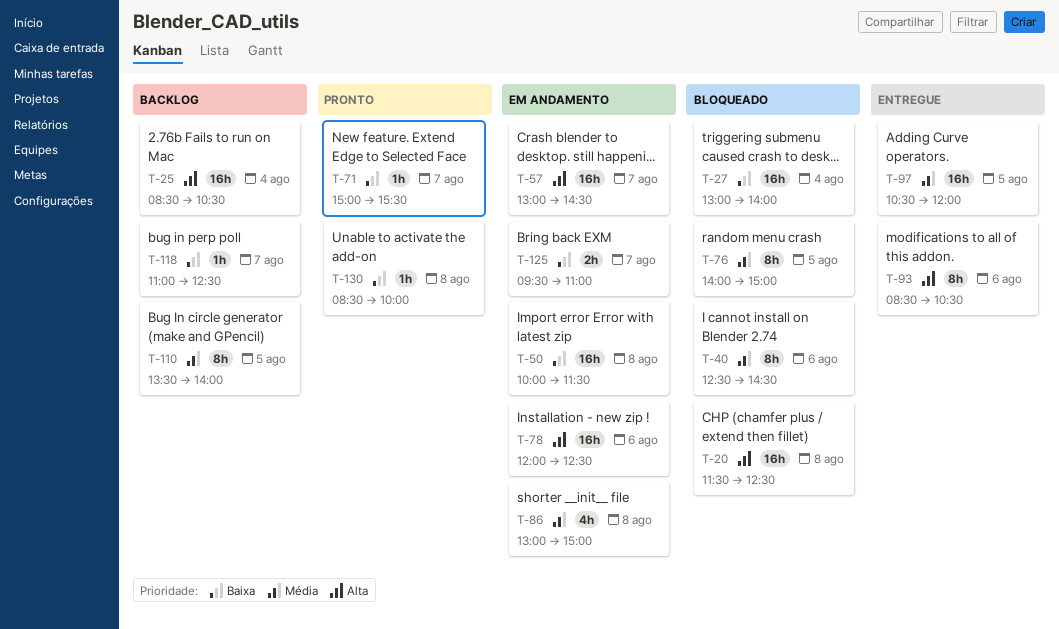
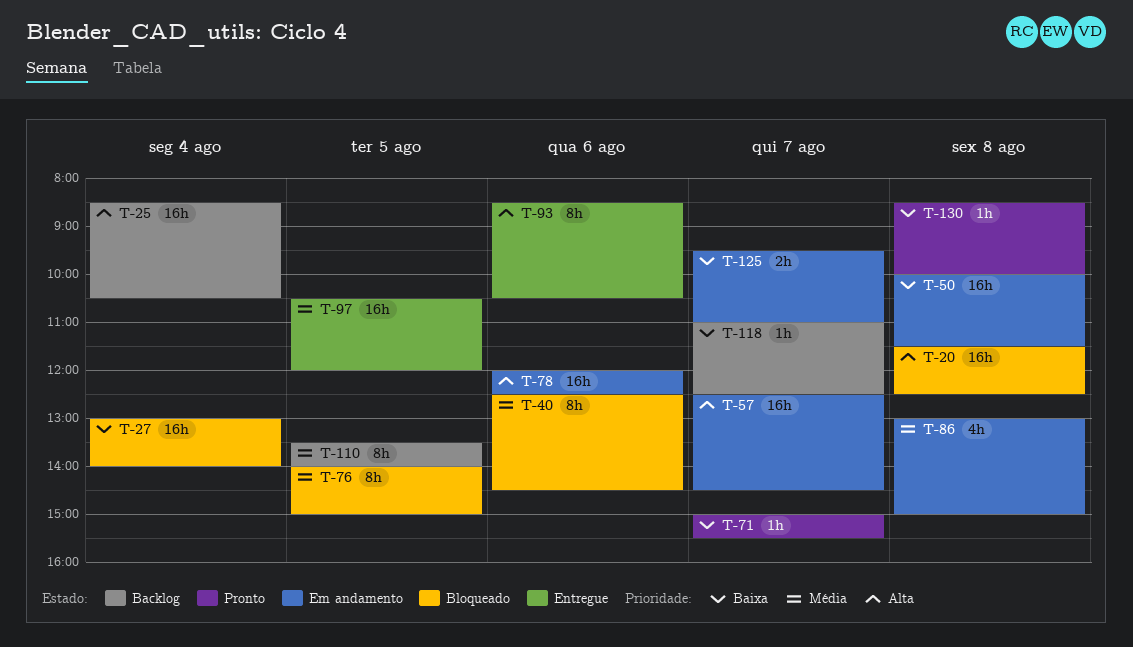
T-57, begins: 13:00 -> 12:30

